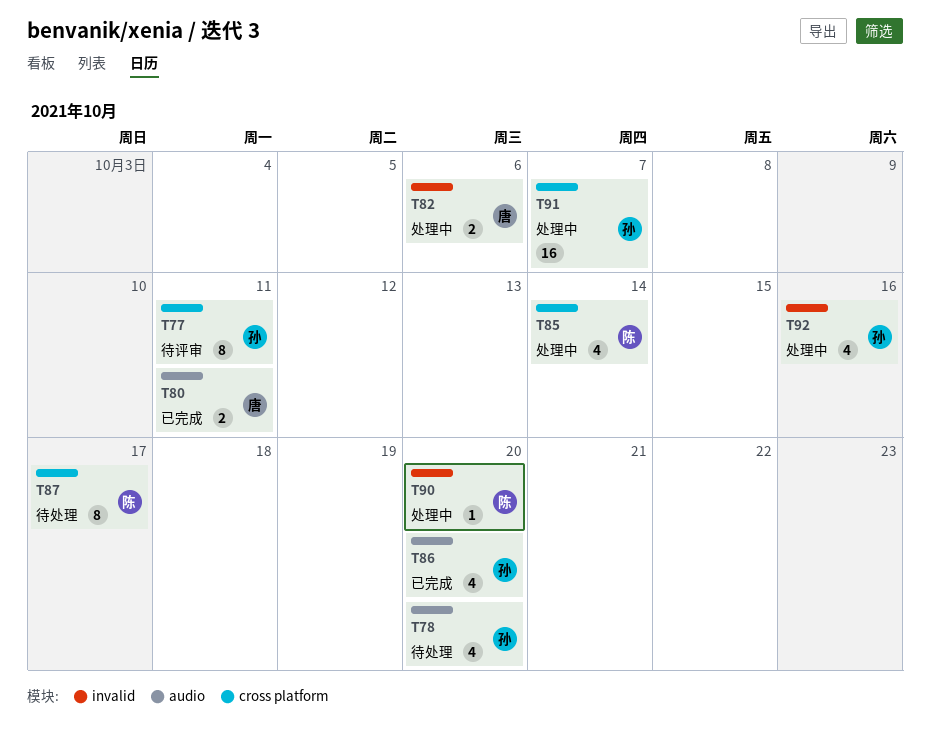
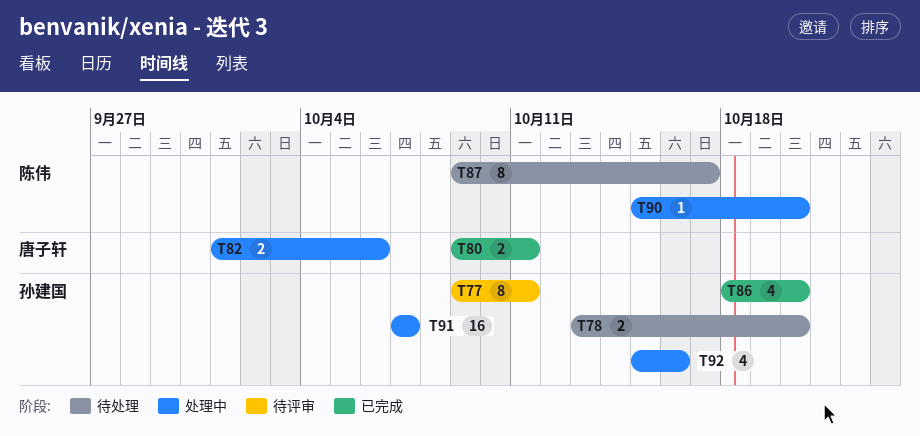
T78, estimate: 4 -> 2
T85: present -> none

